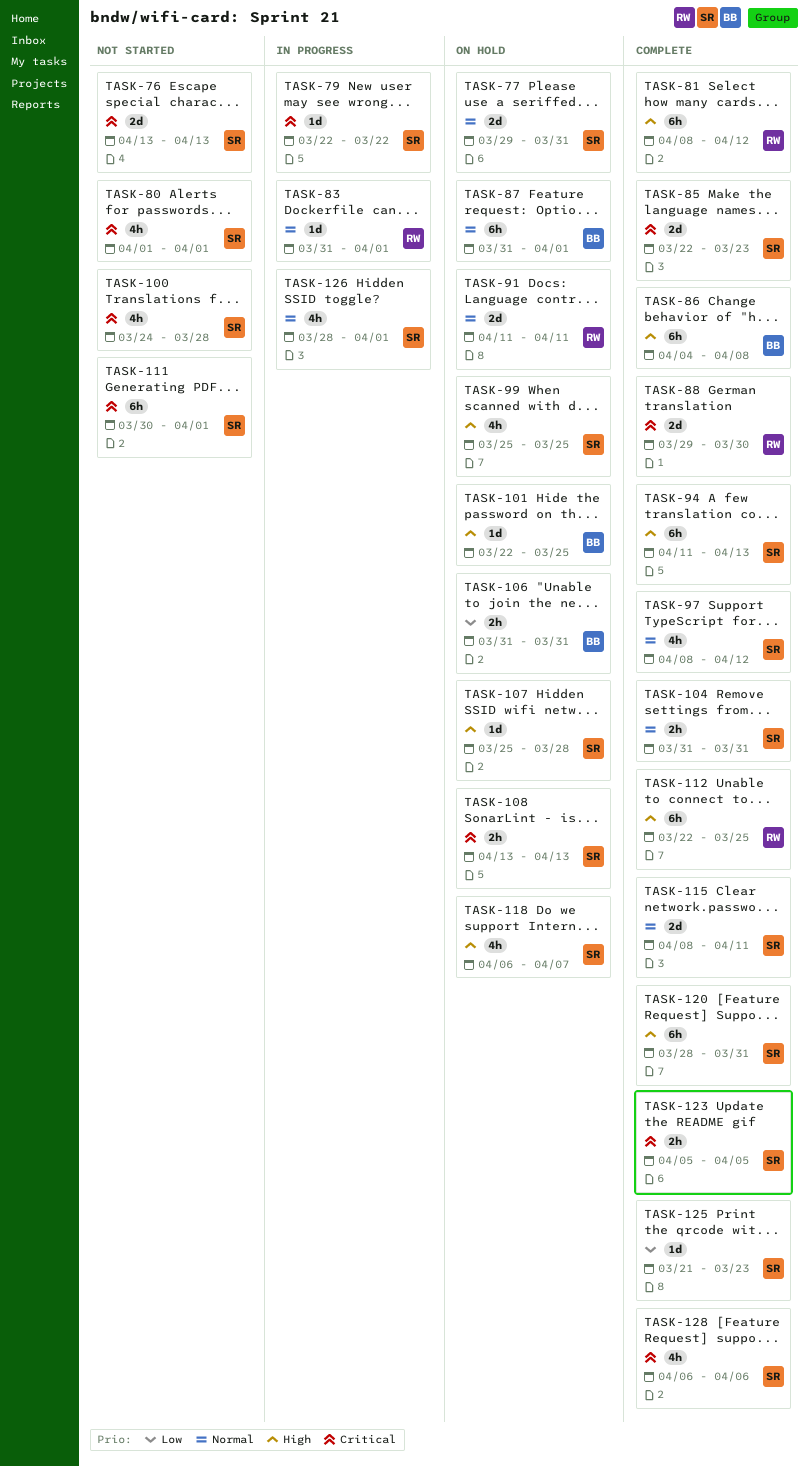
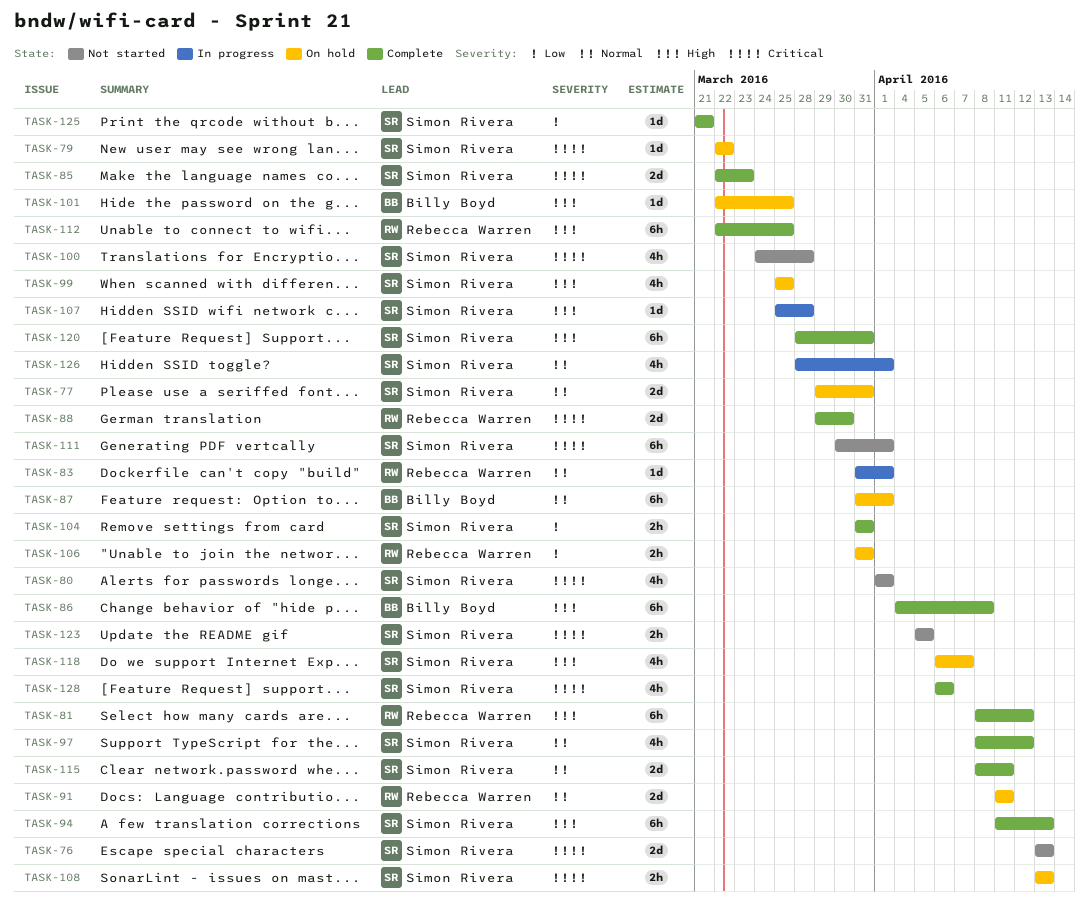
TASK-79, status: In progress -> On hold
TASK-104, priority: Normal -> Low
TASK-106, owner: Billy Boyd -> Rebecca Warren
TASK-107, status: On hold -> In progress
TASK-123, status: Complete -> Not started
TASK-125, due: Mar 23 -> Mar 21

